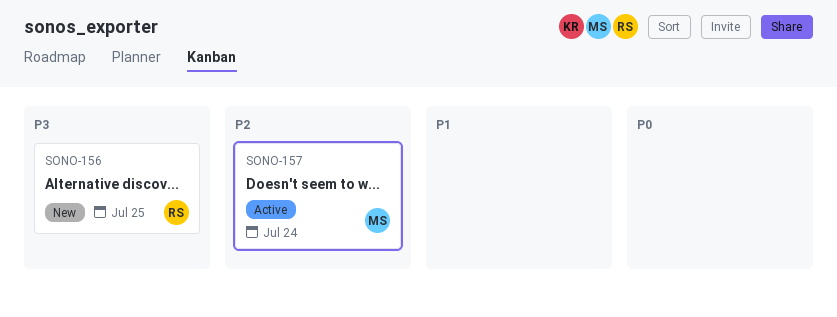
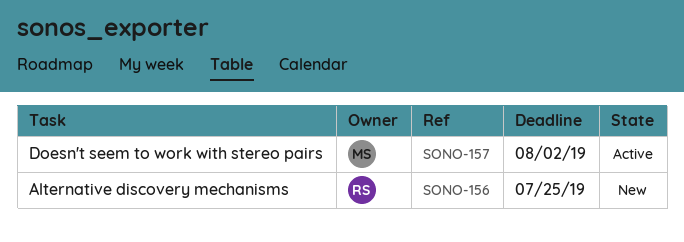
SONO-157, due: Jul 24 -> Aug 2

